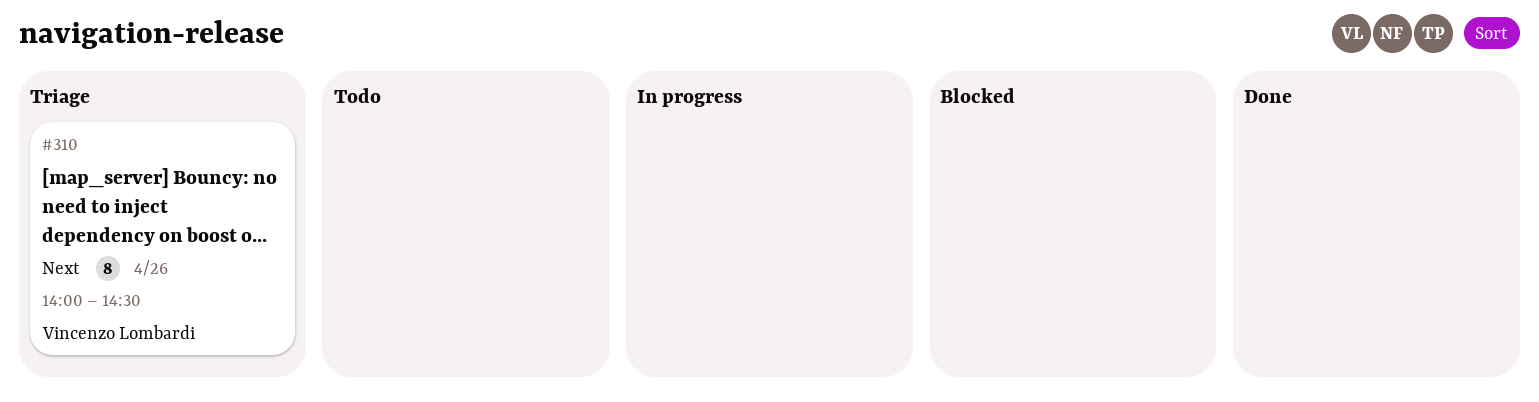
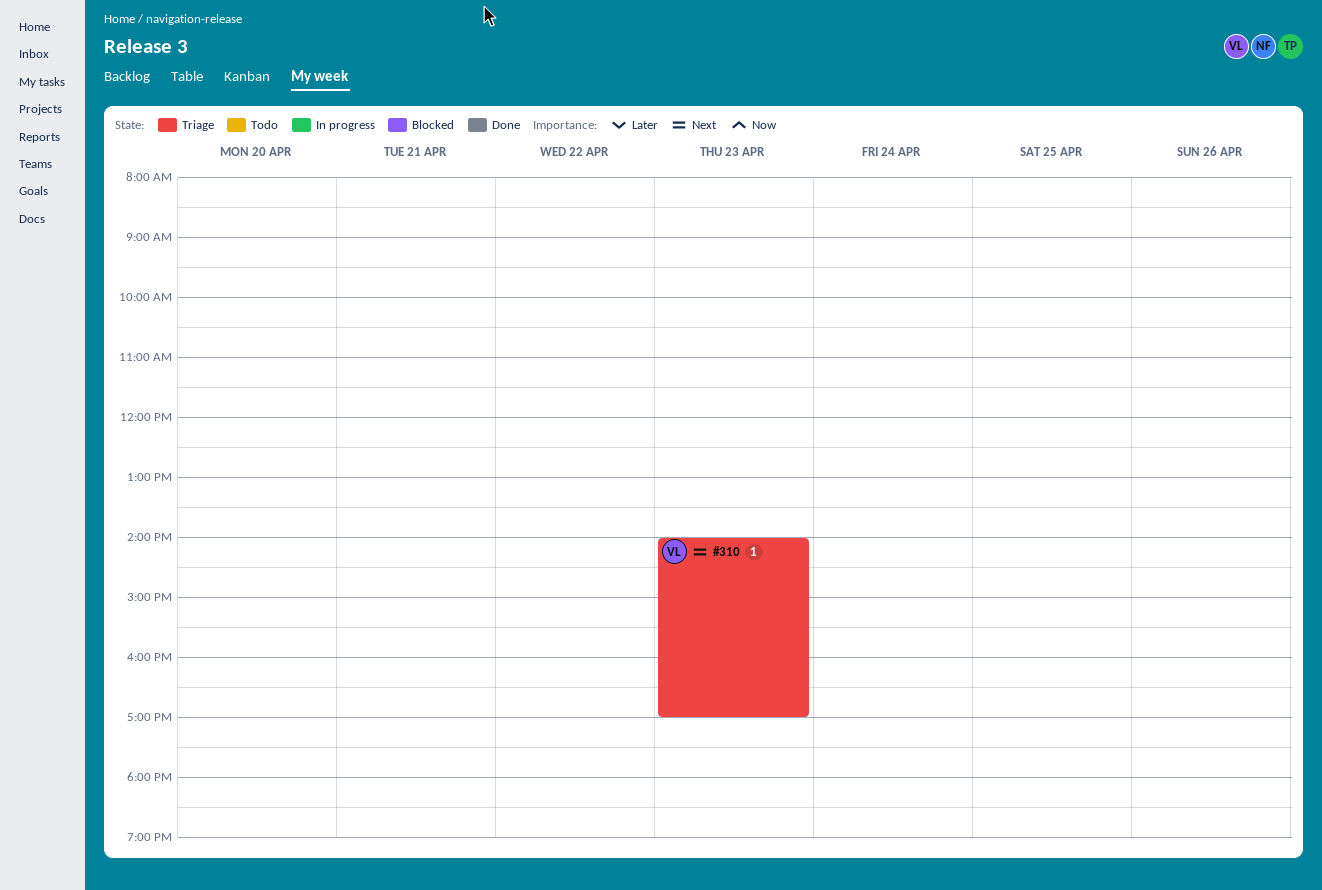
#310, estimate: 8 -> 1
#310, day: Apr 26 -> Apr 23
#310, ends: 14:30 -> 17:00

